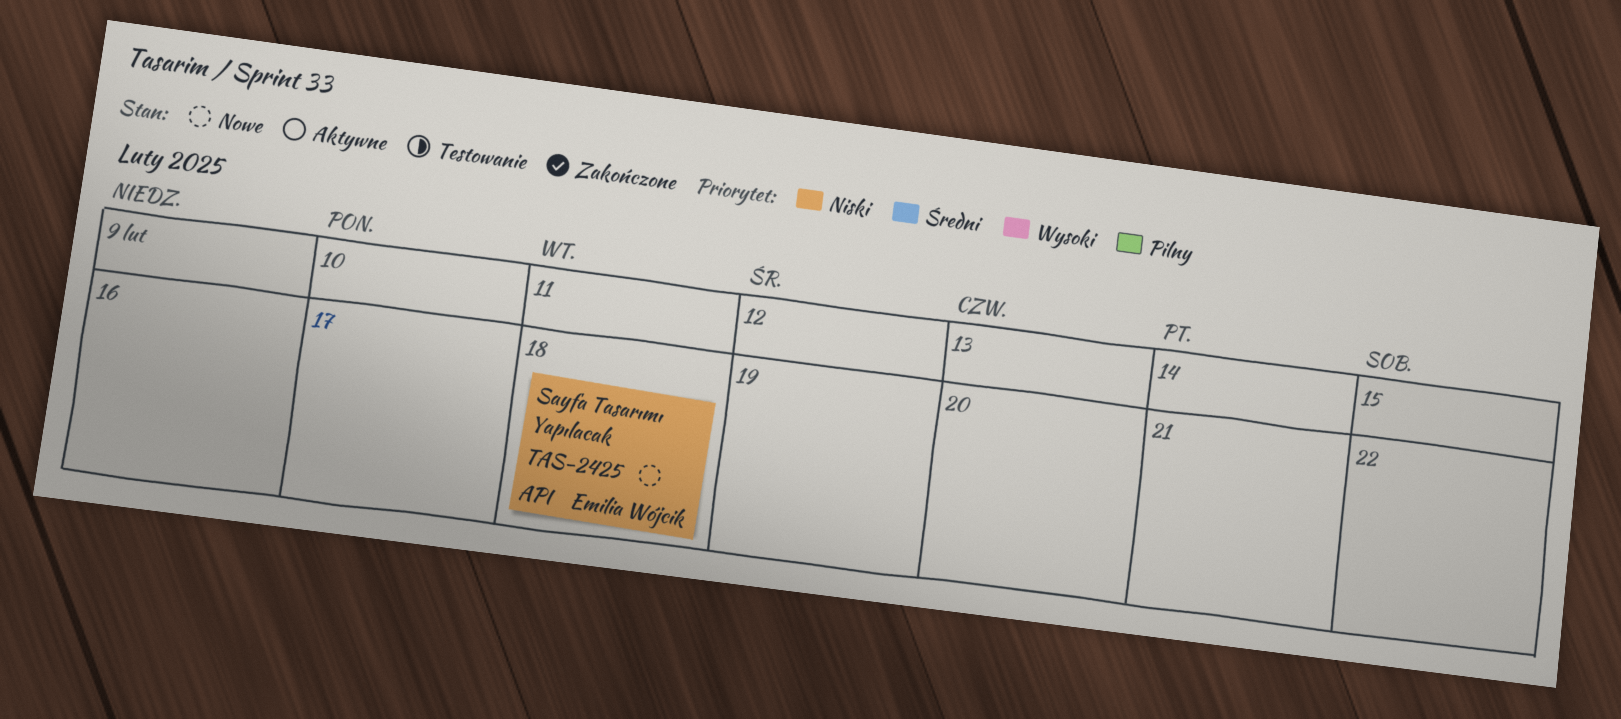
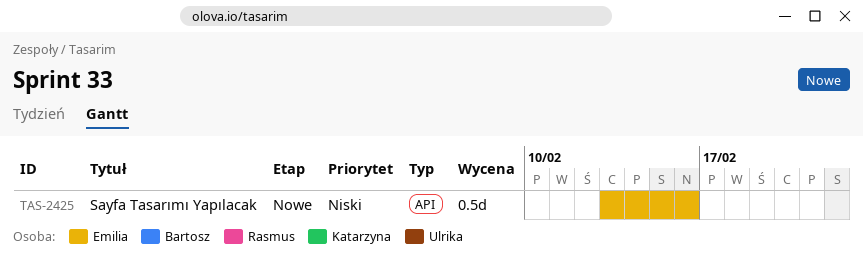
TAS-2425, due: Feb 18 -> Feb 16

